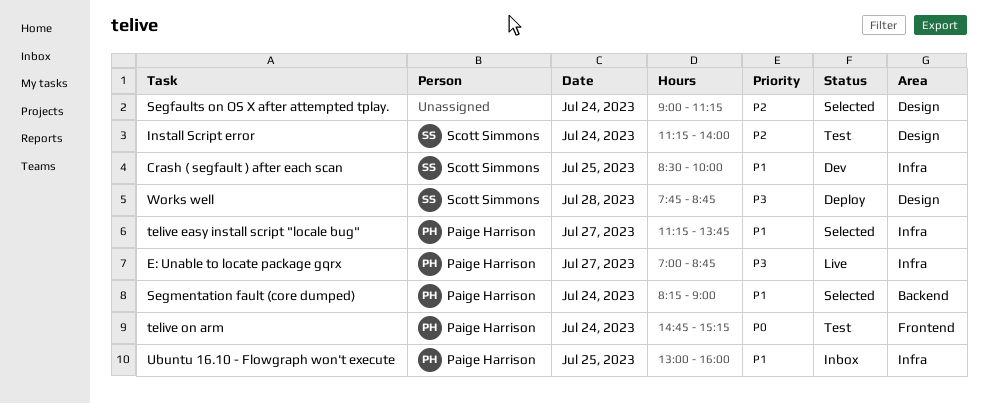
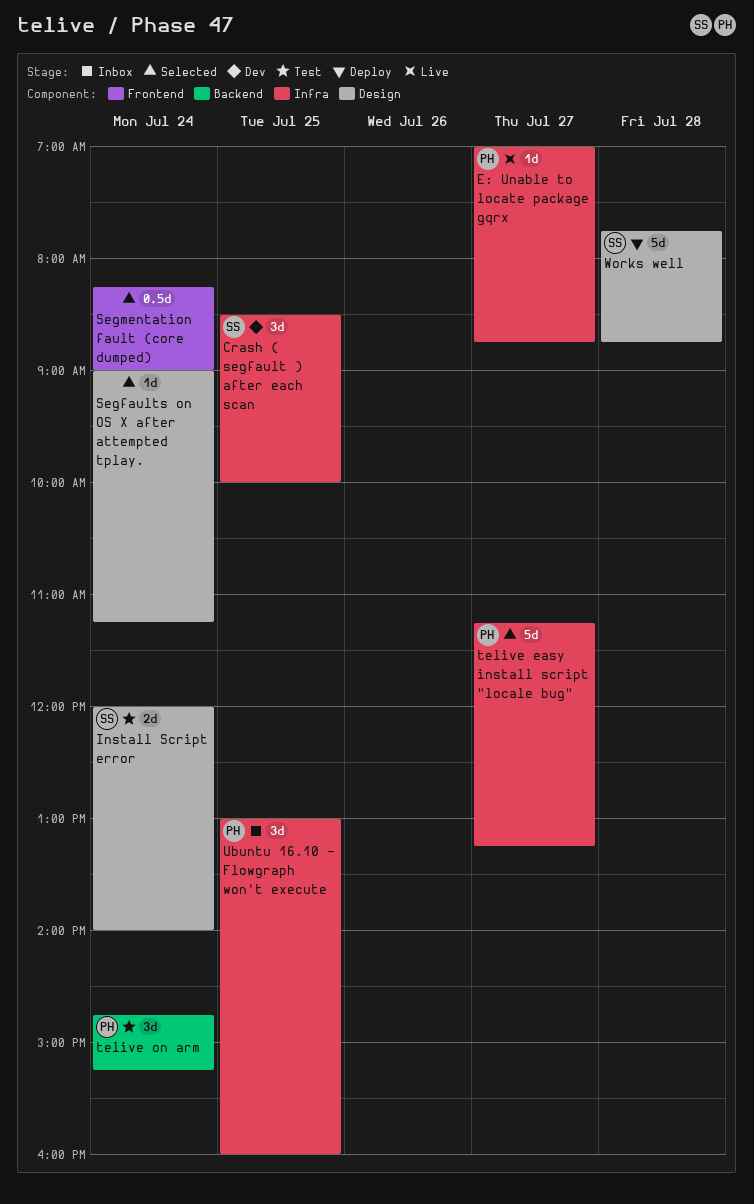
Install Script error, begins: 11:15 -> 12:00
Segmentation fault (core dumped), owner: Paige Harrison -> none
Segmentation fault (core dumped), label: Backend -> Frontend
telive easy install script "locale bug", ends: 13:45 -> 13:15
telive on arm, label: Frontend -> Backend

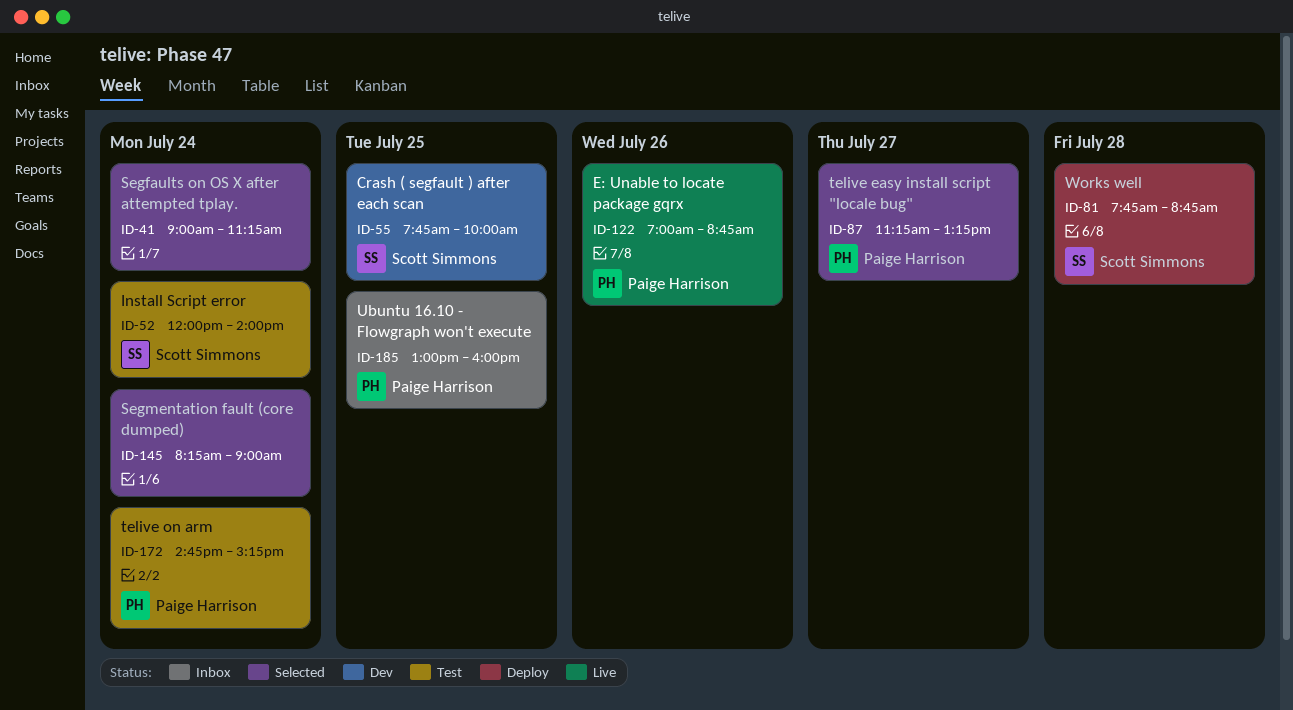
Crash ( segfault ) after each scan, begins: 08:30 -> 07:45
E: Unable to locate package gqrx, day: Jul 27 -> Jul 26

